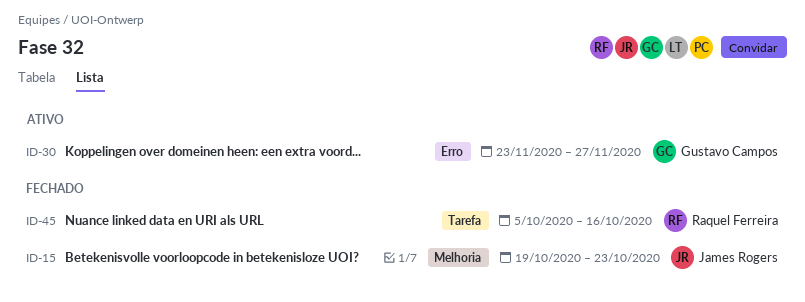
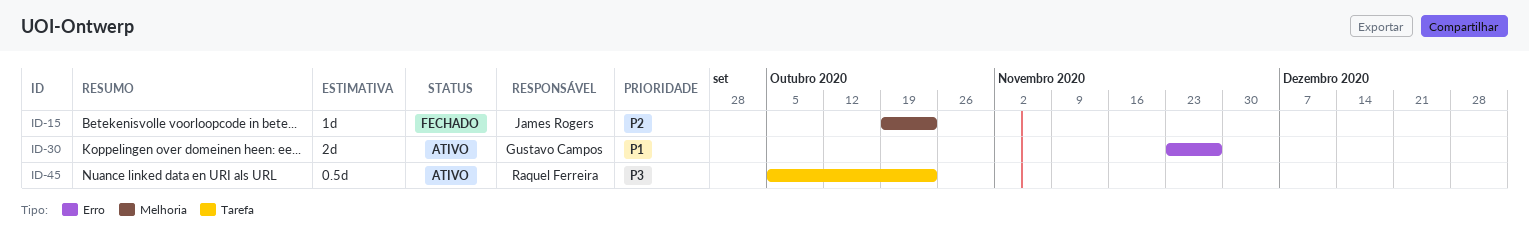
ID-45, status: Fechado -> Ativo
ID-45, due: Oct 16 -> Oct 23

